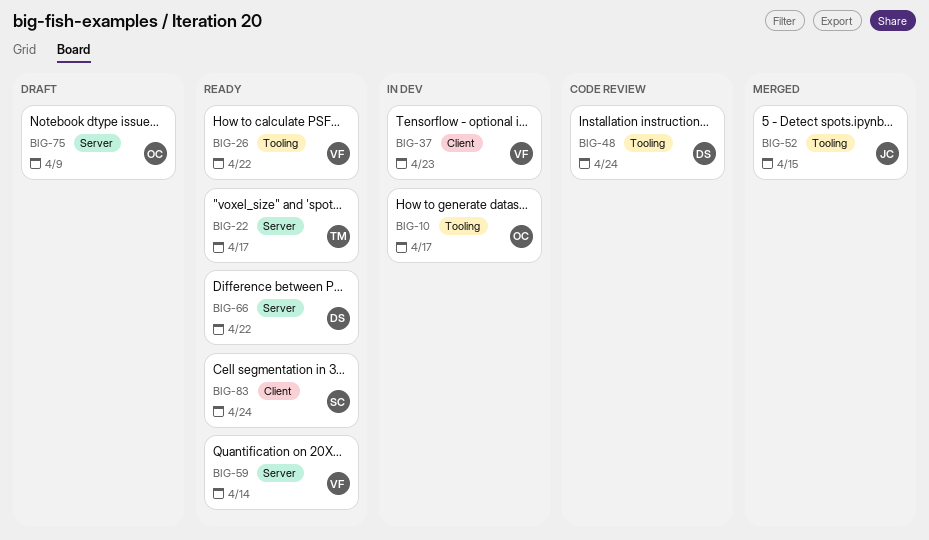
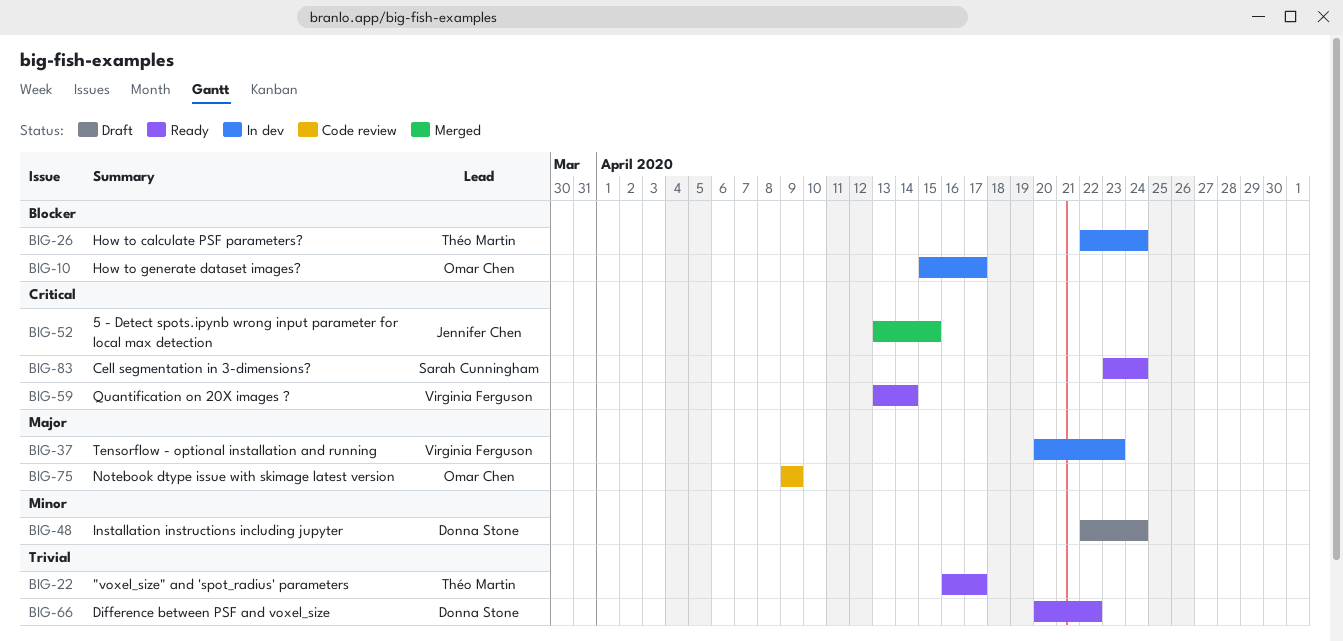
BIG-26, status: Ready -> In dev
BIG-26, owner: Virginia Ferguson -> Théo Martin
BIG-26, due: Apr 22 -> Apr 24
BIG-48, status: Code review -> Draft
BIG-75, status: Draft -> Code review

